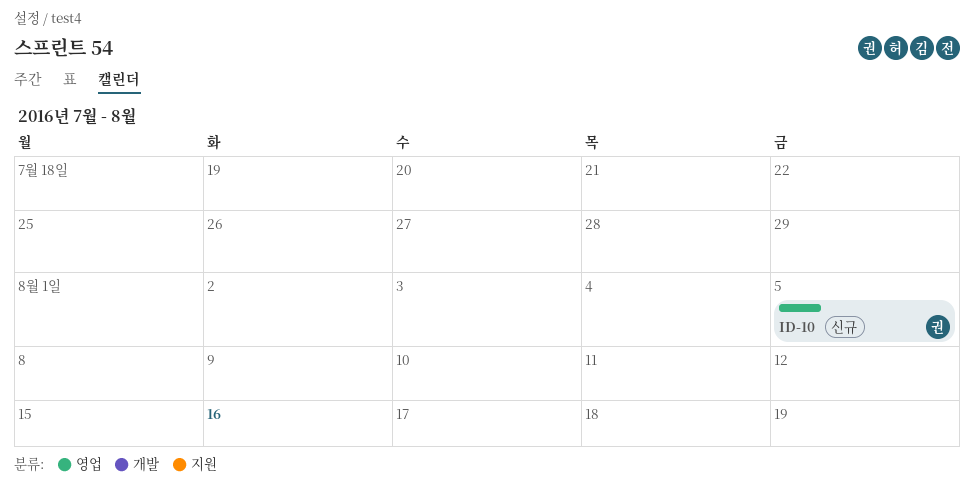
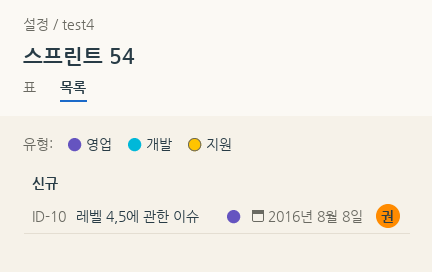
ID-10, due: Aug 5 -> Aug 8

